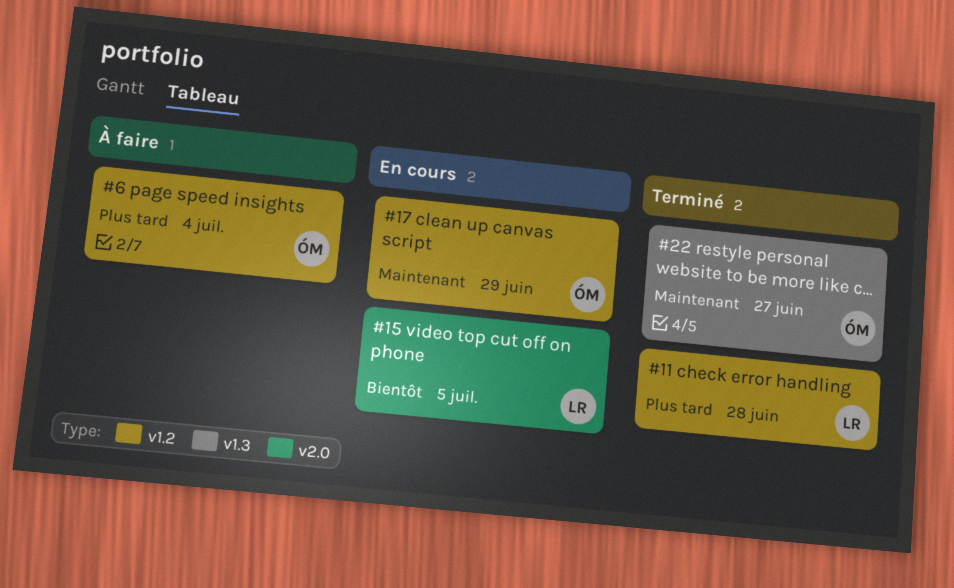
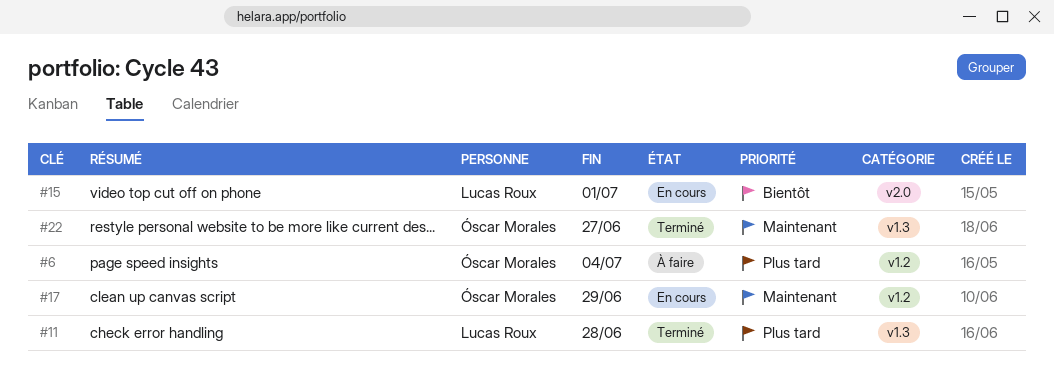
#11, label: v1.2 -> v1.3
#15, due: Jul 5 -> Jul 1

